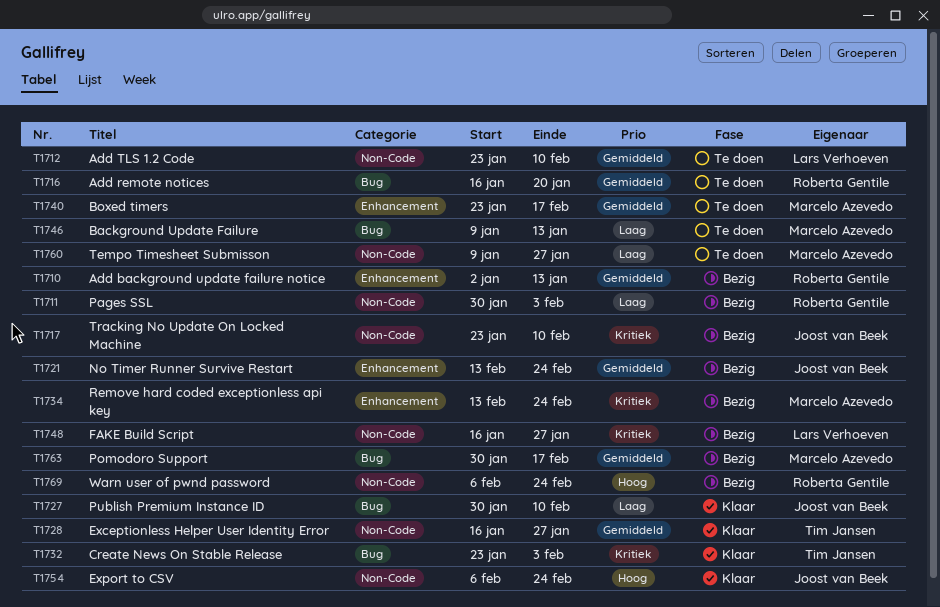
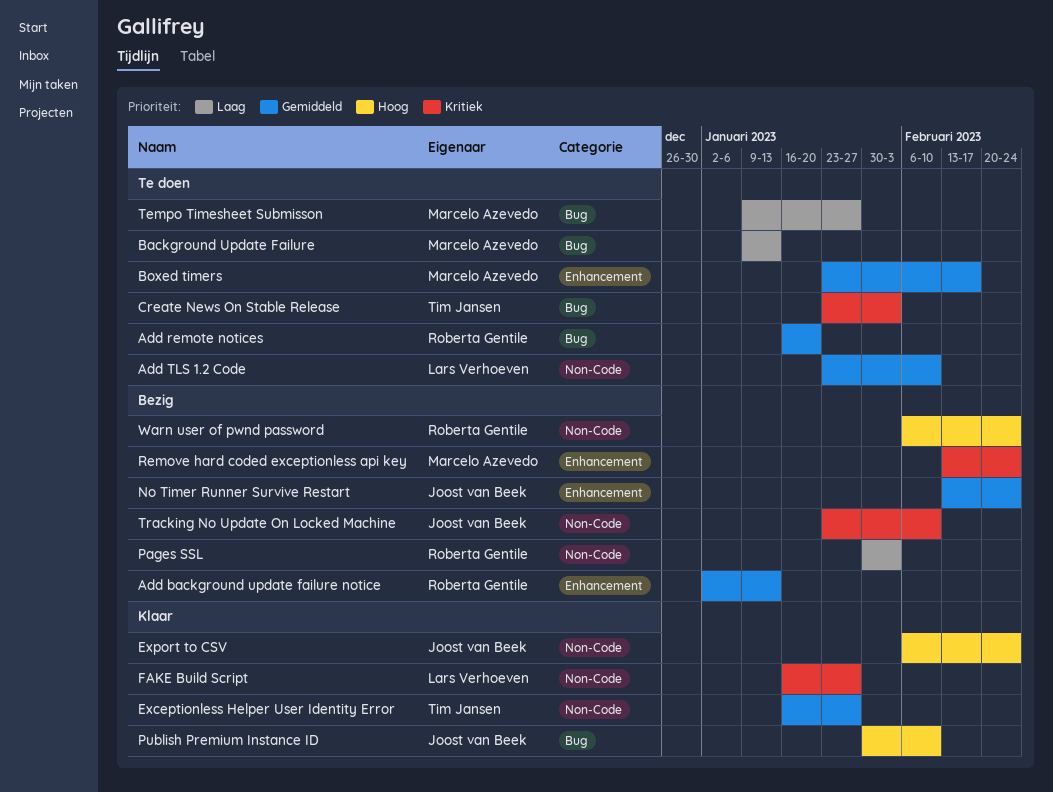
Create News On Stable Release, status: Klaar -> Te doen
FAKE Build Script, status: Bezig -> Klaar
Pomodoro Support: present -> none
Publish Premium Instance ID, priority: Laag -> Hoog
Tempo Timesheet Submisson, label: Non-Code -> Bug

